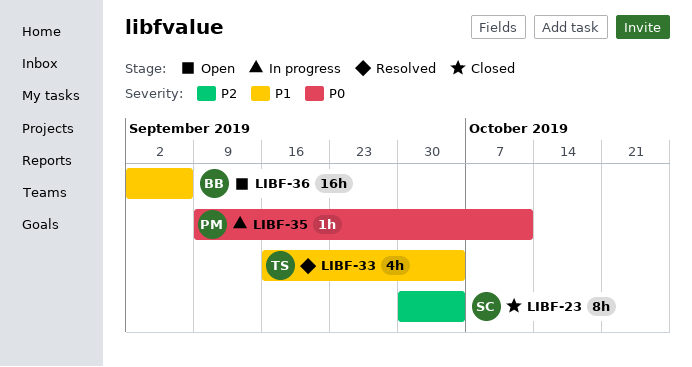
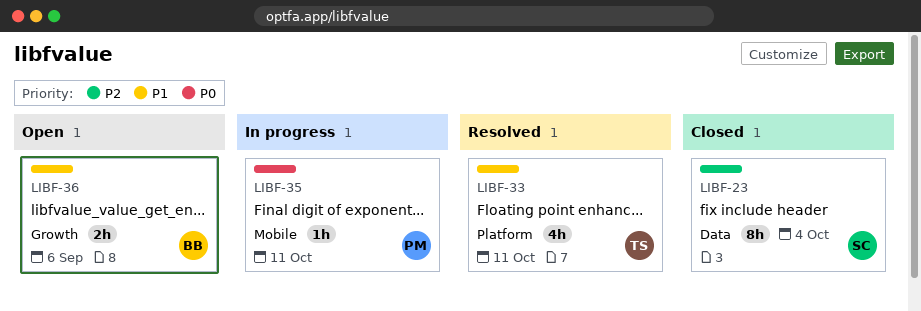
LIBF-33, due: Oct 4 -> Oct 11
LIBF-36, estimate: 16h -> 2h

